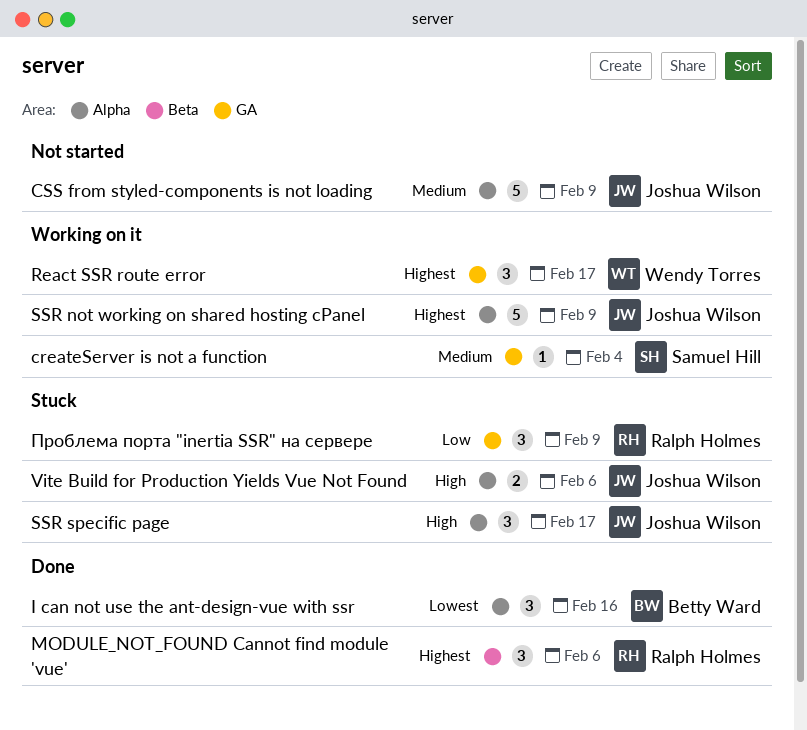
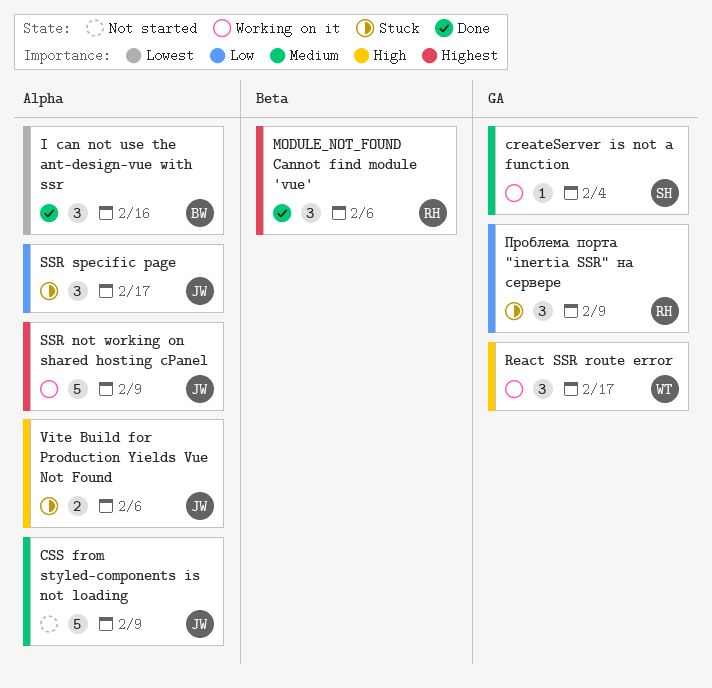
React SSR route error, priority: Highest -> High
SSR specific page, priority: High -> Low

